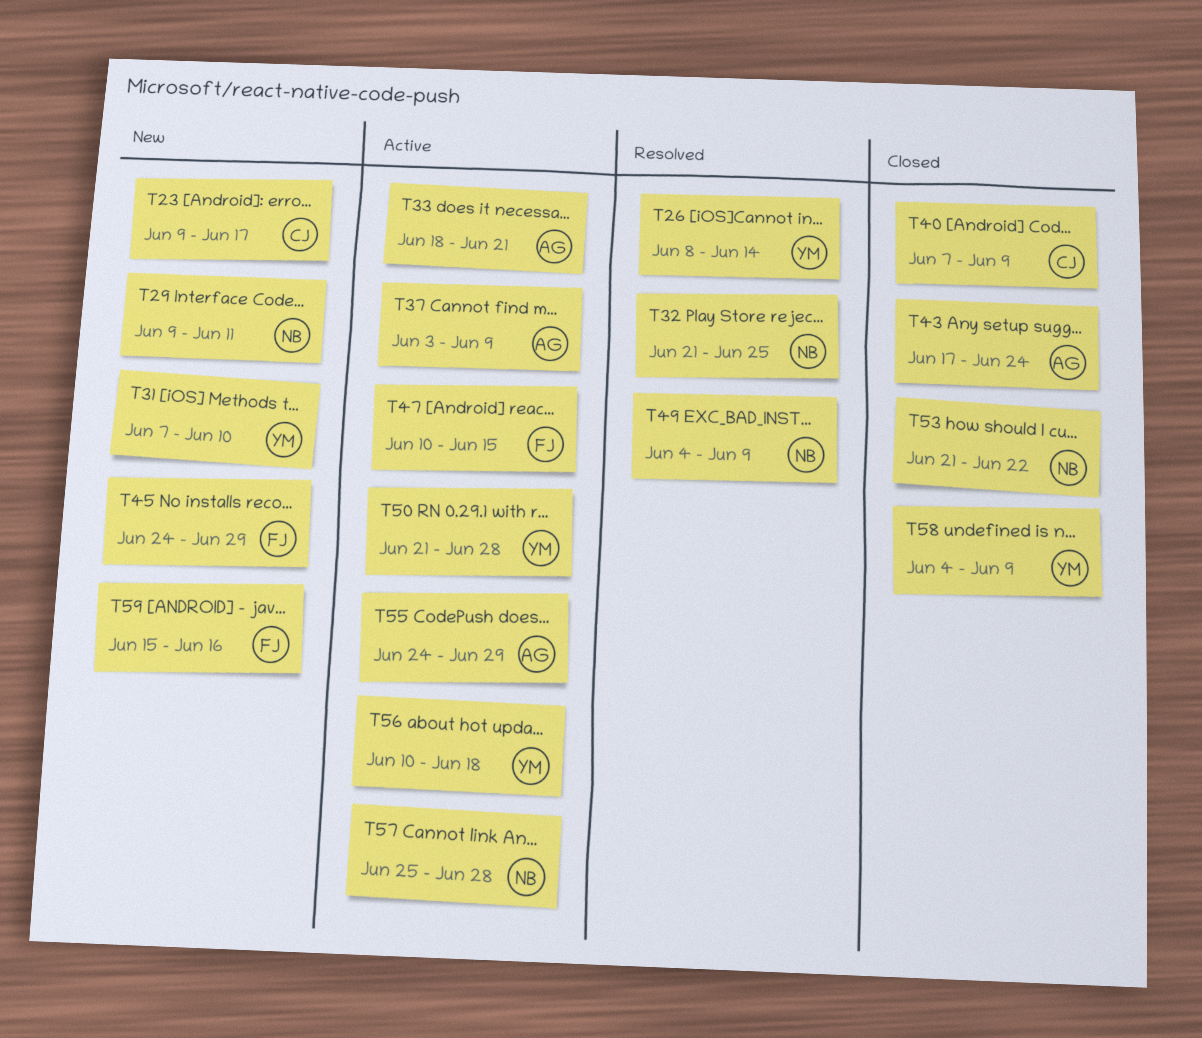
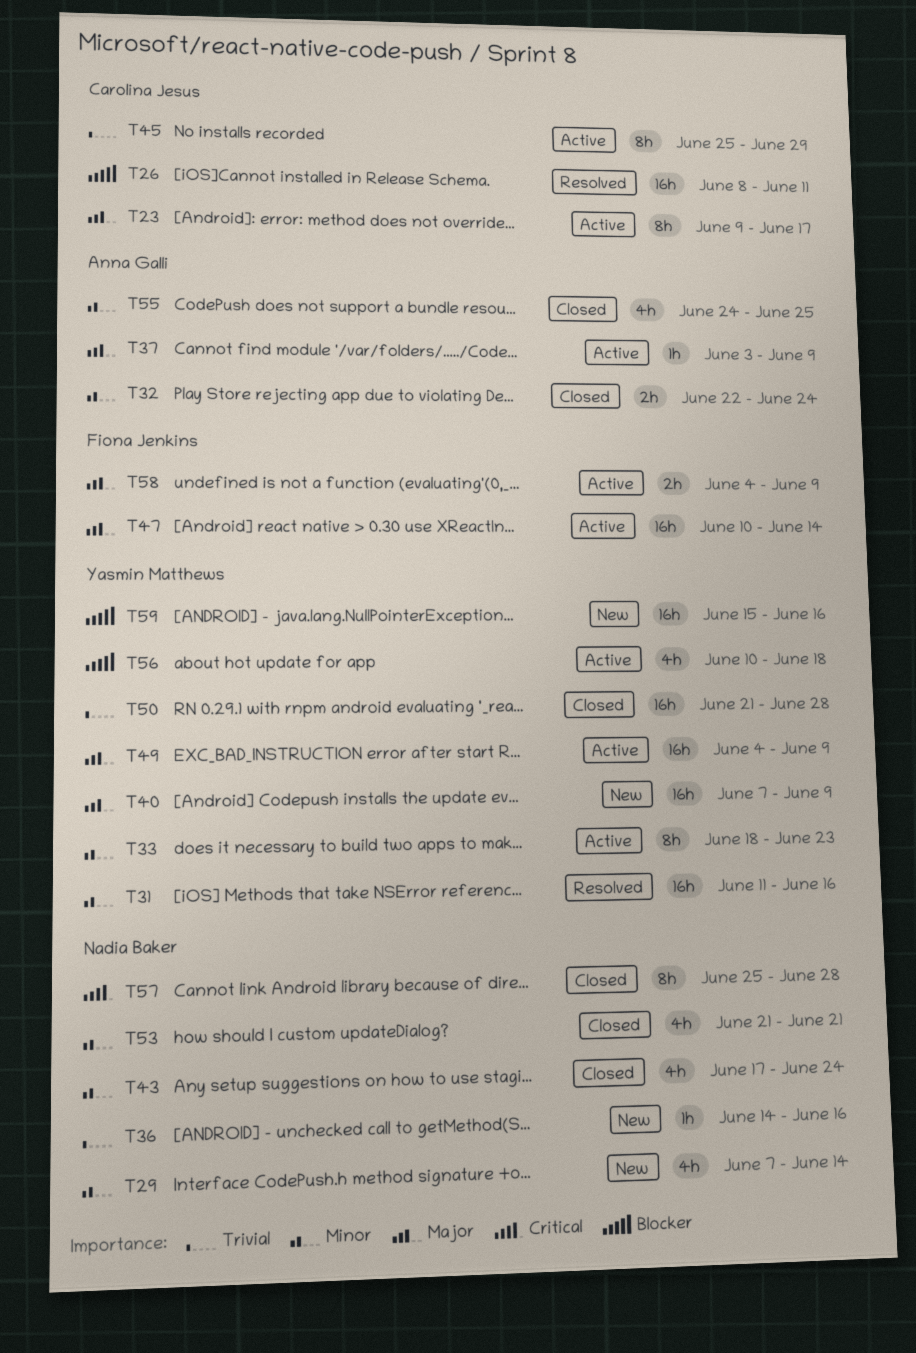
T23, status: New -> Active
T26, owner: Yasmin Matthews -> Carolina Jesus
T26, due: Jun 14 -> Jun 11
T29, start: Jun 9 -> Jun 7
T29, due: Jun 11 -> Jun 14
T31, status: New -> Resolved
T31, start: Jun 7 -> Jun 11
T31, due: Jun 10 -> Jun 16
T32, status: Resolved -> Closed
T32, owner: Nadia Baker -> Anna Galli
T32, start: Jun 21 -> Jun 22
T32, due: Jun 25 -> Jun 24
T33, owner: Anna Galli -> Yasmin Matthews
T33, due: Jun 21 -> Jun 23
T36: none -> present
T40, status: Closed -> New
T40, owner: Carolina Jesus -> Yasmin Matthews
T43, owner: Anna Galli -> Nadia Baker
T45, status: New -> Active
T45, owner: Fiona Jenkins -> Carolina Jesus
T45, start: Jun 24 -> Jun 25
T47, due: Jun 15 -> Jun 14
T49, status: Resolved -> Active
T49, owner: Nadia Baker -> Yasmin Matthews
T50, status: Active -> Closed
T53, due: Jun 22 -> Jun 21
T55, status: Active -> Closed
T55, due: Jun 29 -> Jun 25
T57, status: Active -> Closed
T58, status: Closed -> Active
T58, owner: Yasmin Matthews -> Fiona Jenkins
T59, owner: Fiona Jenkins -> Yasmin Matthews

